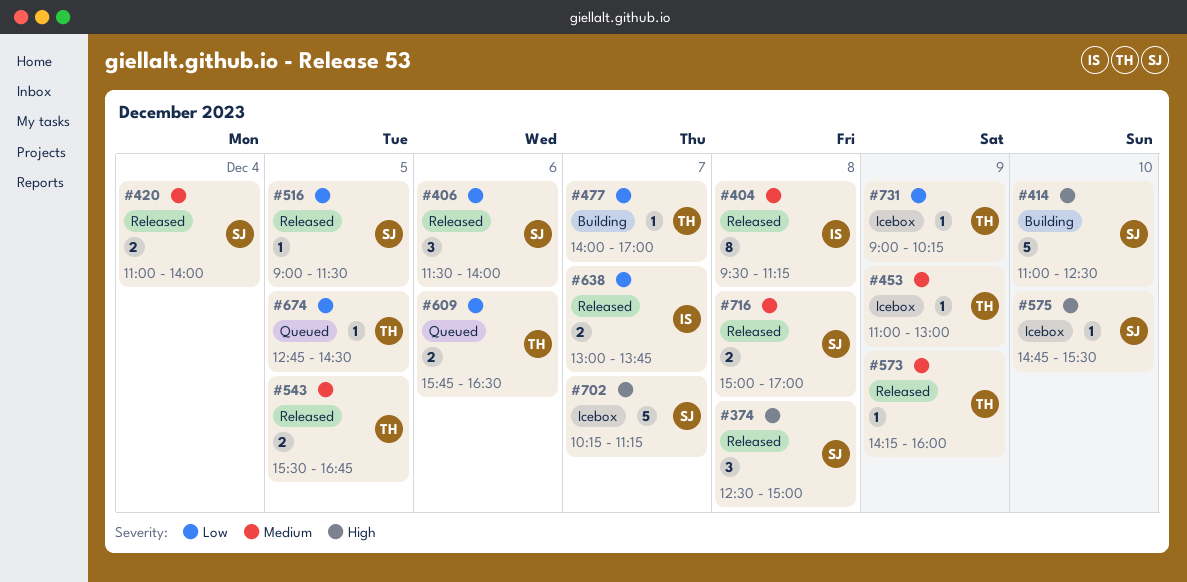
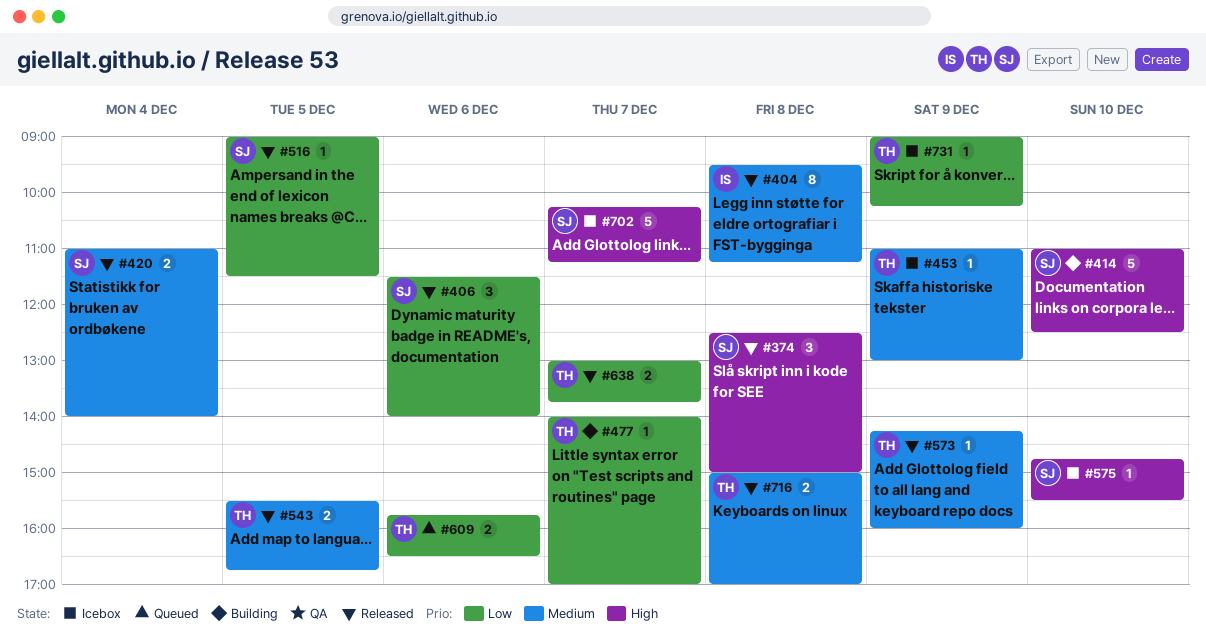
#638, owner: IS -> TH
#674: present -> none
#716, owner: SJ -> TH

